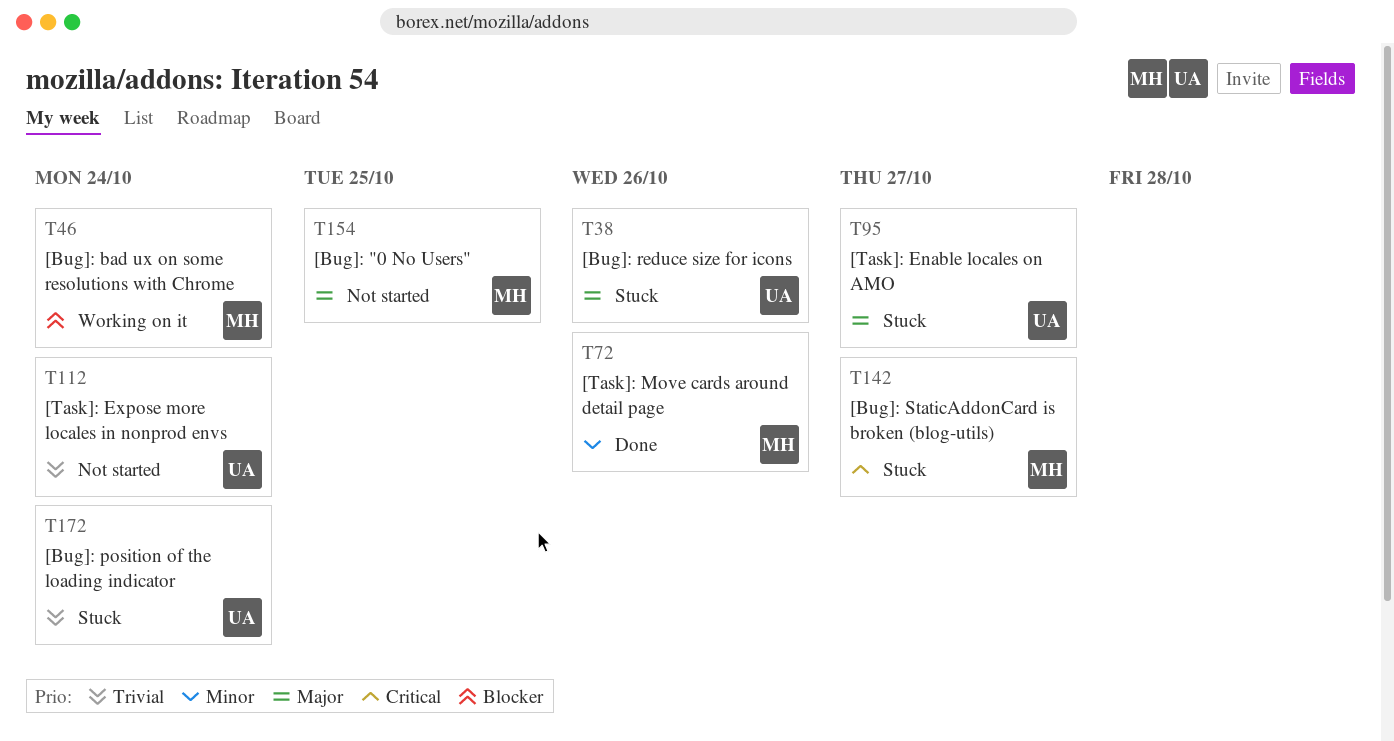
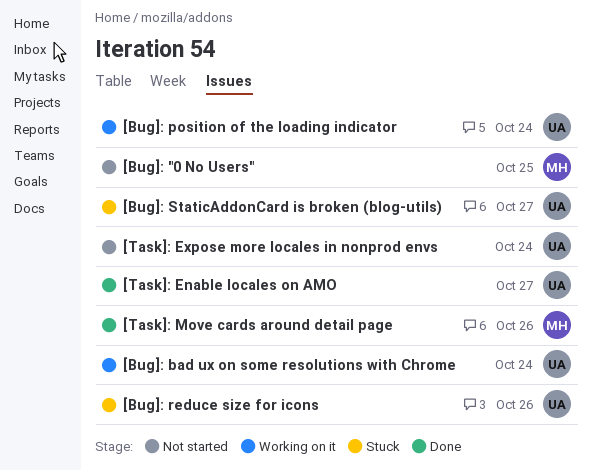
[Bug]: bad ux on some resolutions with Chrome, owner: MH -> UA
[Bug]: position of the loading indicator, status: Stuck -> Working on it
[Bug]: StaticAddonCard is broken (blog-utils), owner: MH -> UA
[Task]: Enable locales on AMO, status: Stuck -> Done

